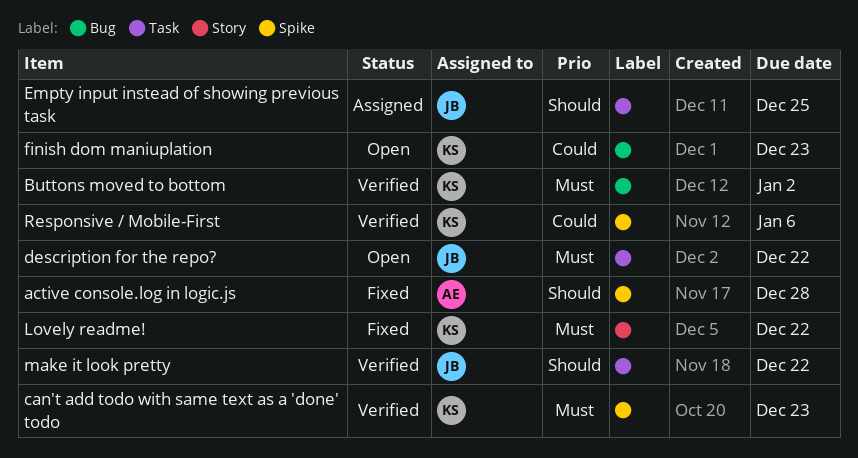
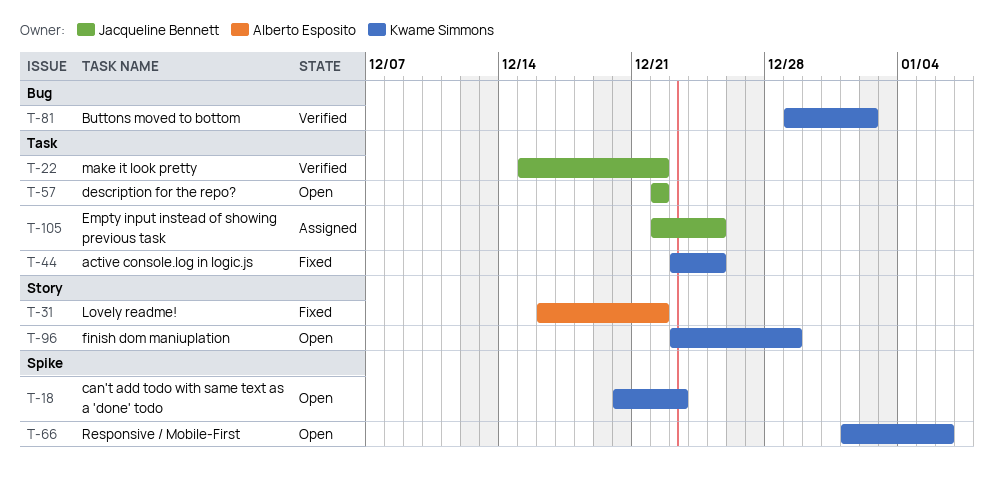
active console.log in logic.js, owner: Alberto Esposito -> Kwame Simmons
active console.log in logic.js, label: Spike -> Task
active console.log in logic.js, due: Dec 28 -> Dec 25
can't add todo with same text as a 'done' todo, status: Verified -> Open
finish dom maniuplation, label: Bug -> Story
finish dom maniuplation, due: Dec 23 -> Dec 29
Lovely readme!, owner: Kwame Simmons -> Alberto Esposito
Responsive / Mobile-First, status: Verified -> Open

